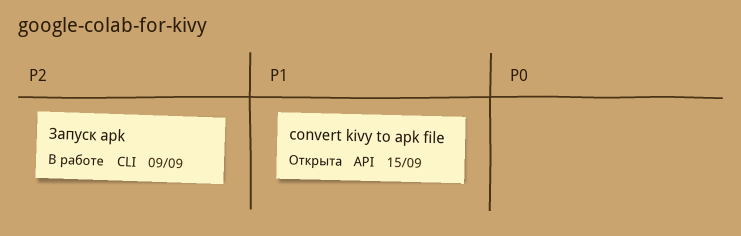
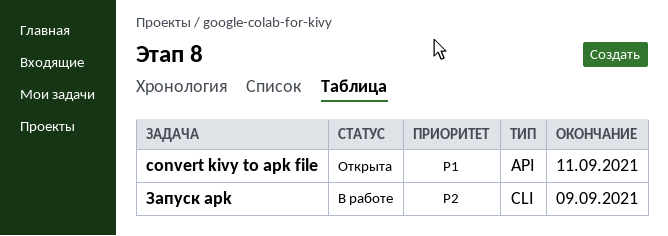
convert kivy to apk file, due: Sep 15 -> Sep 11

